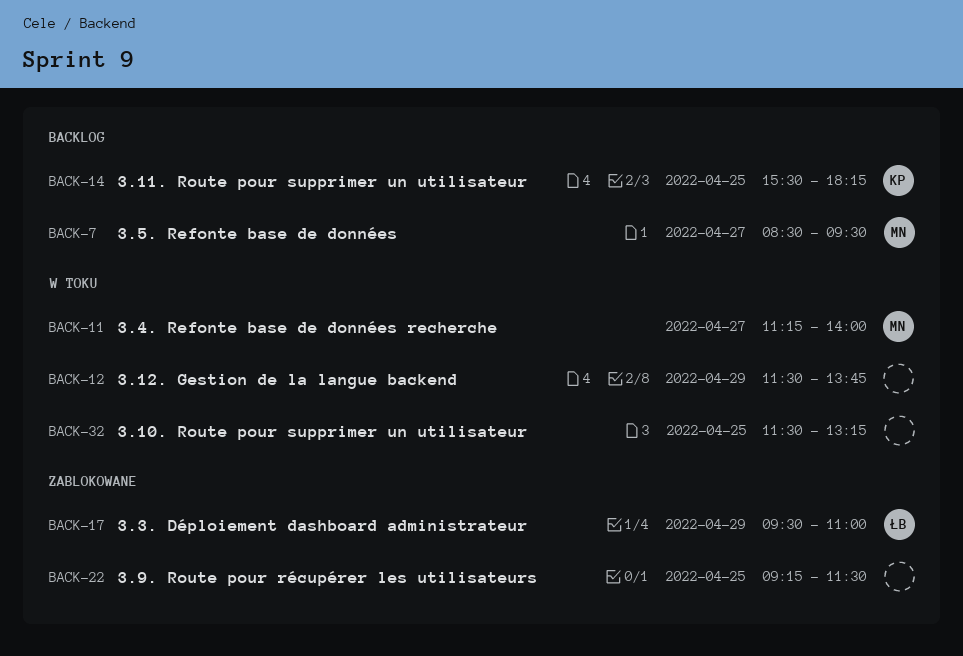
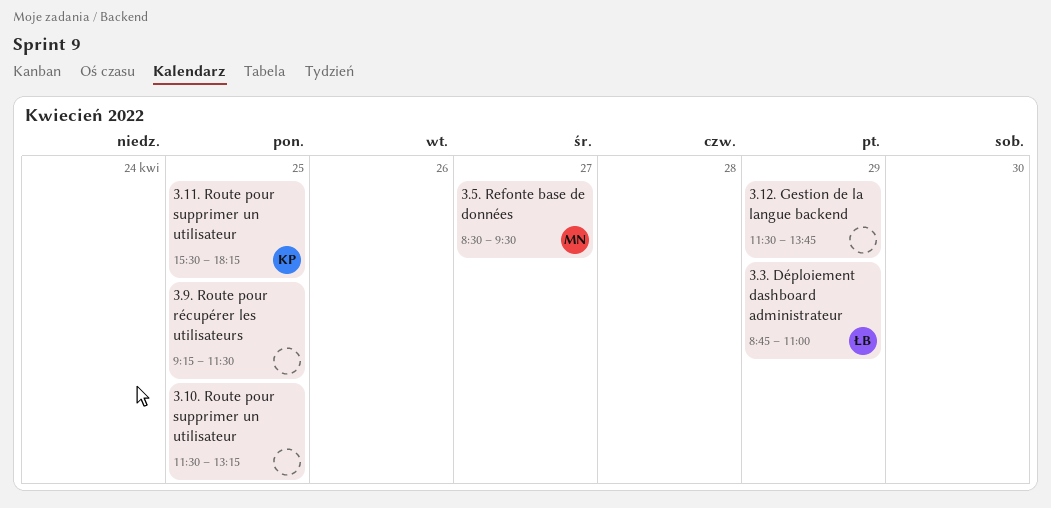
3.3. Déploiement dashboard administrateur, begins: 09:30 -> 08:45
3.4. Refonte base de données recherche: present -> none

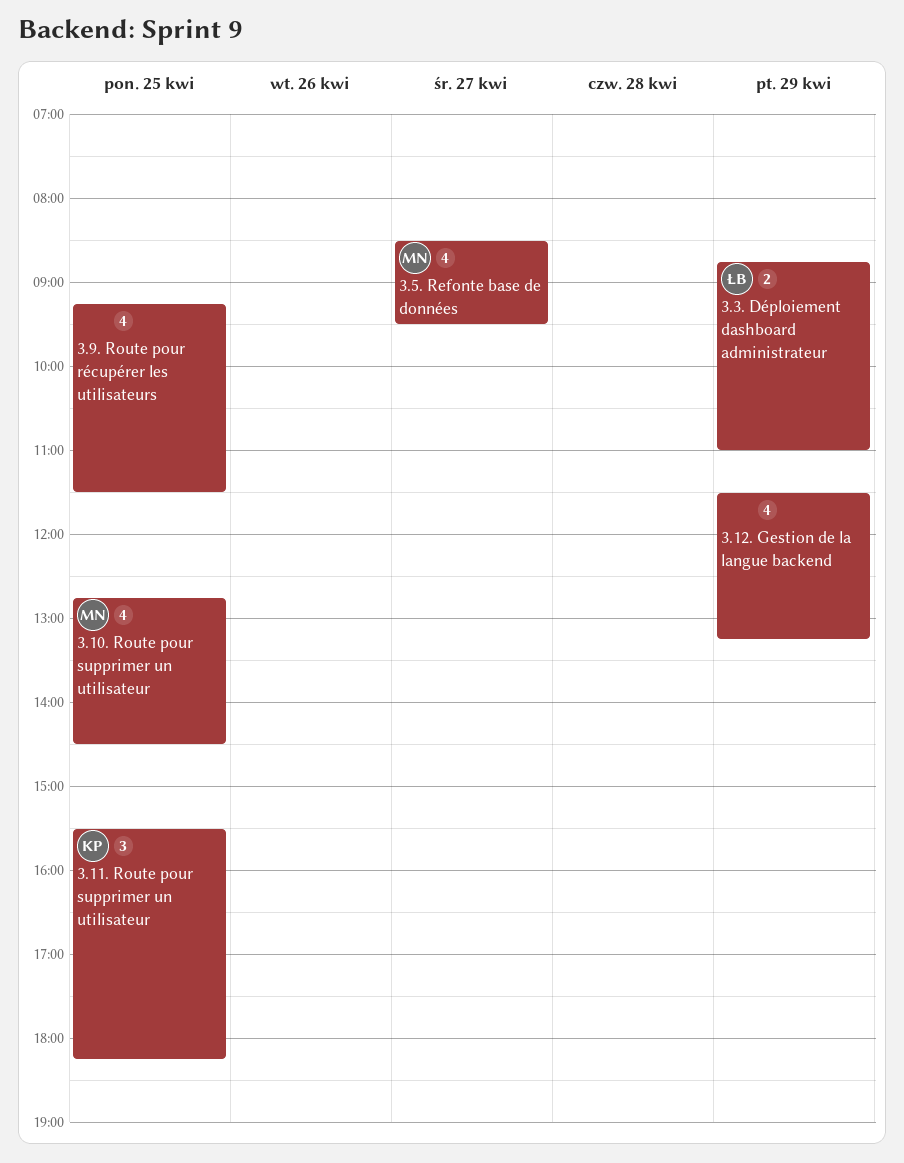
3.10. Route pour supprimer un utilisateur, owner: none -> MN
3.10. Route pour supprimer un utilisateur, begins: 11:30 -> 12:45
3.10. Route pour supprimer un utilisateur, ends: 13:15 -> 14:30
3.12. Gestion de la langue backend, ends: 13:45 -> 13:15

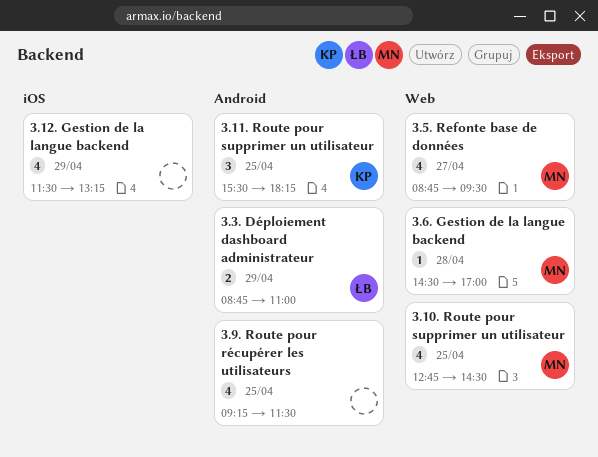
3.5. Refonte base de données, begins: 08:30 -> 08:45
3.6. Gestion de la langue backend: none -> present

